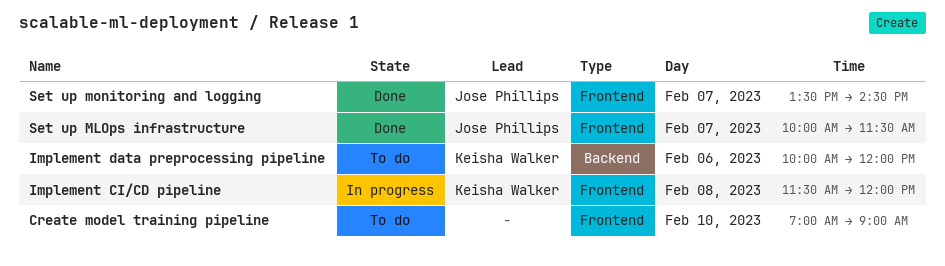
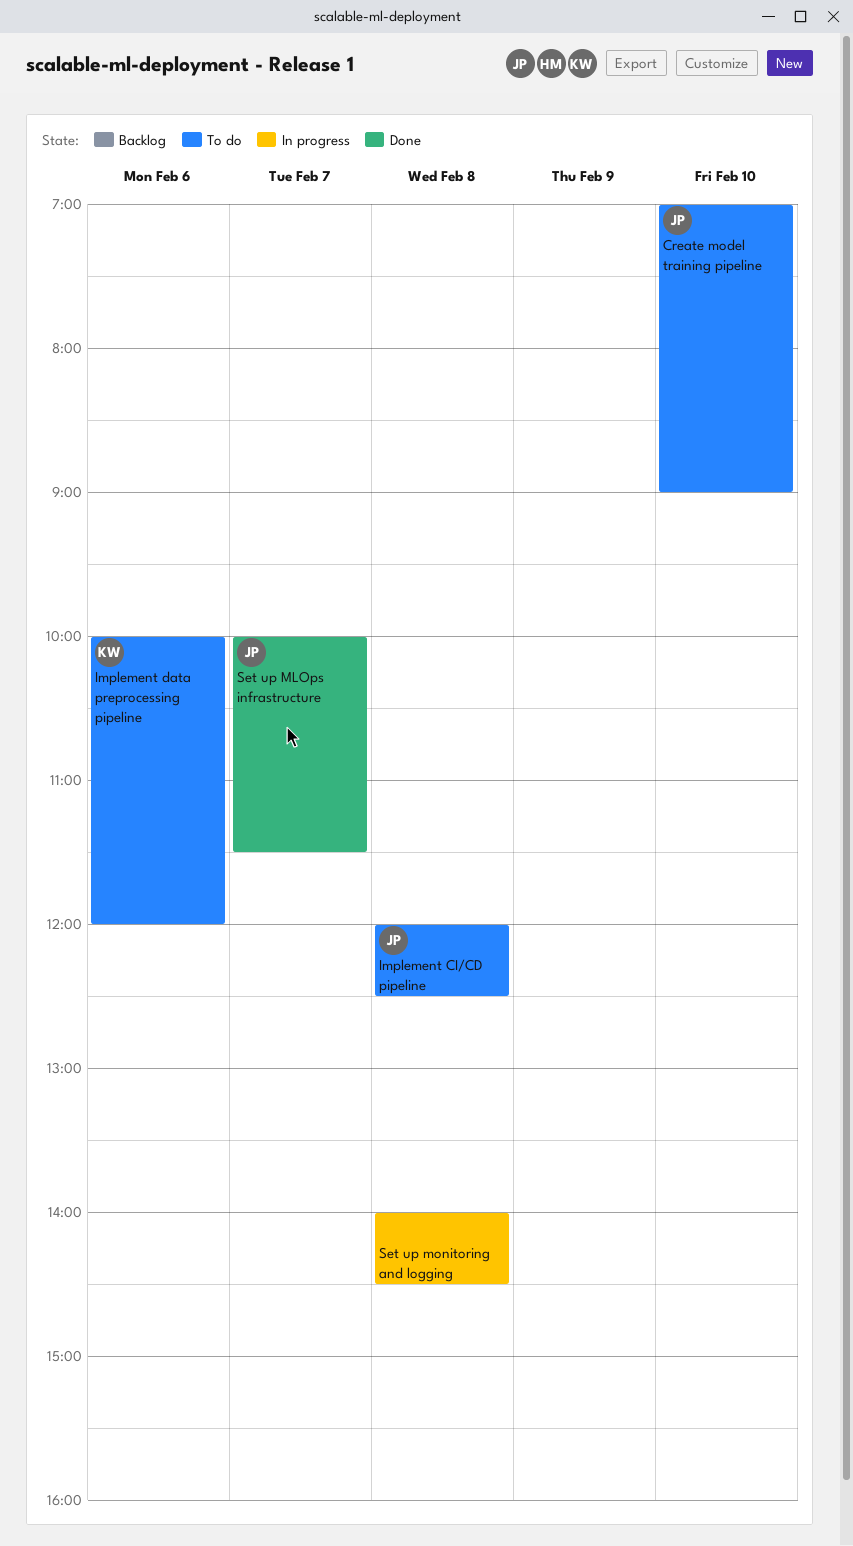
Create model training pipeline, owner: none -> Jose Phillips
Implement CI/CD pipeline, status: In progress -> To do
Implement CI/CD pipeline, owner: Keisha Walker -> Jose Phillips
Implement CI/CD pipeline, begins: 11:30 -> 12:00
Implement CI/CD pipeline, ends: 12:00 -> 12:30
Set up monitoring and logging, status: Done -> In progress
Set up monitoring and logging, owner: Jose Phillips -> none
Set up monitoring and logging, day: Feb 7 -> Feb 8
Set up monitoring and logging, begins: 13:30 -> 14:00

